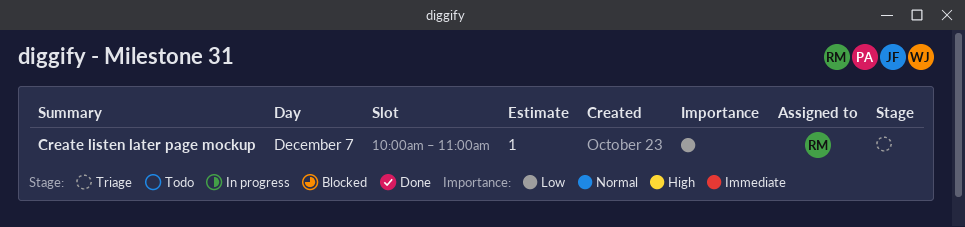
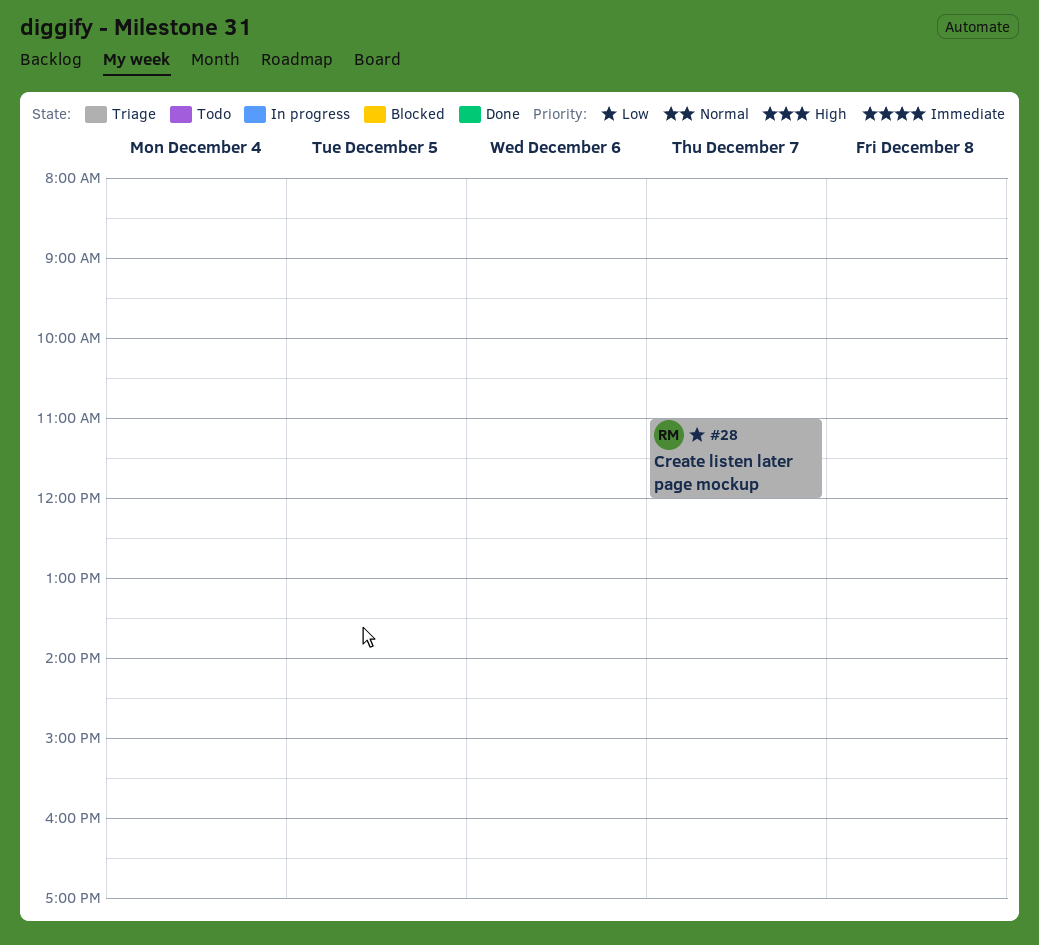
Create listen later page mockup, begins: 10:00 -> 11:00
Create listen later page mockup, ends: 11:00 -> 12:00

